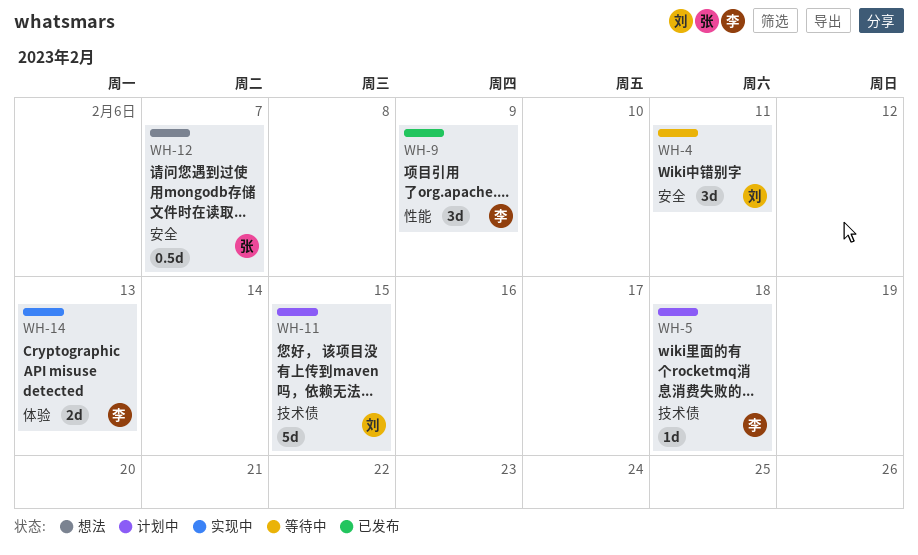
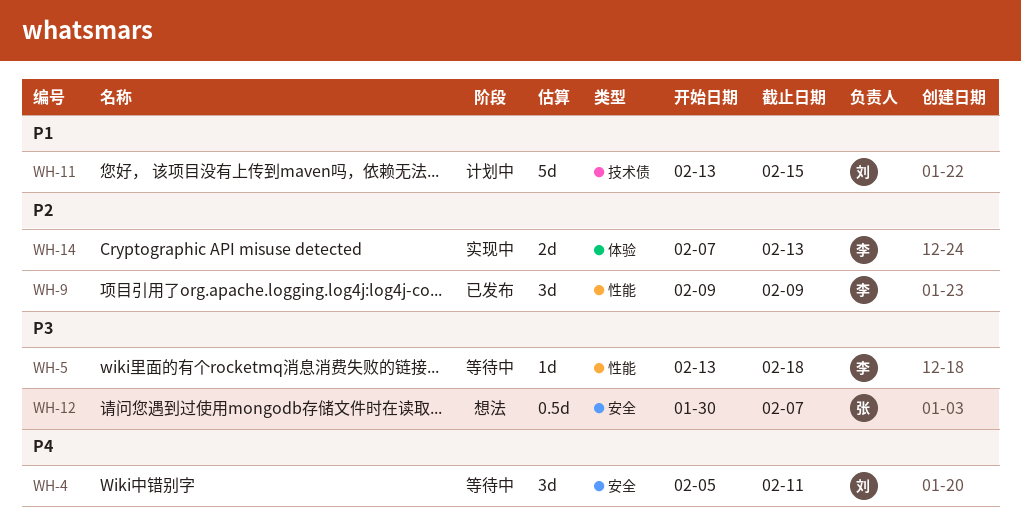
WH-5, status: 计划中 -> 等待中
WH-5, label: 技术债 -> 性能

